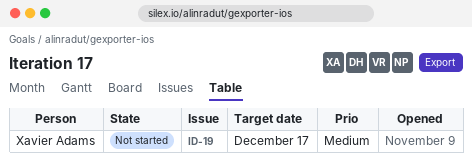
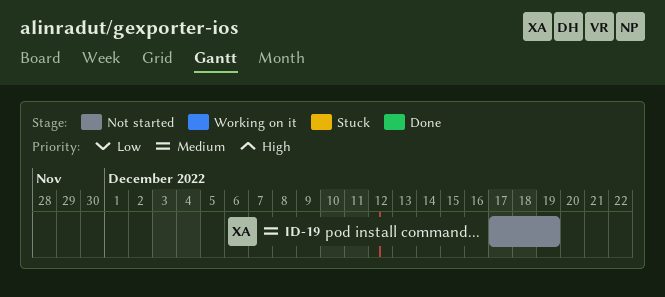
ID-19, due: Dec 17 -> Dec 19

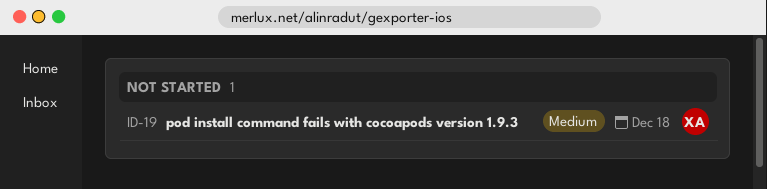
ID-19, due: Dec 19 -> Dec 18

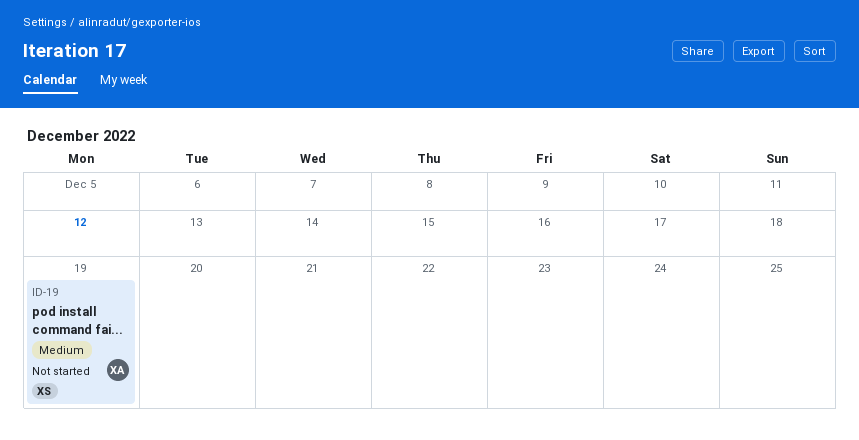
ID-19, due: Dec 18 -> Dec 19

